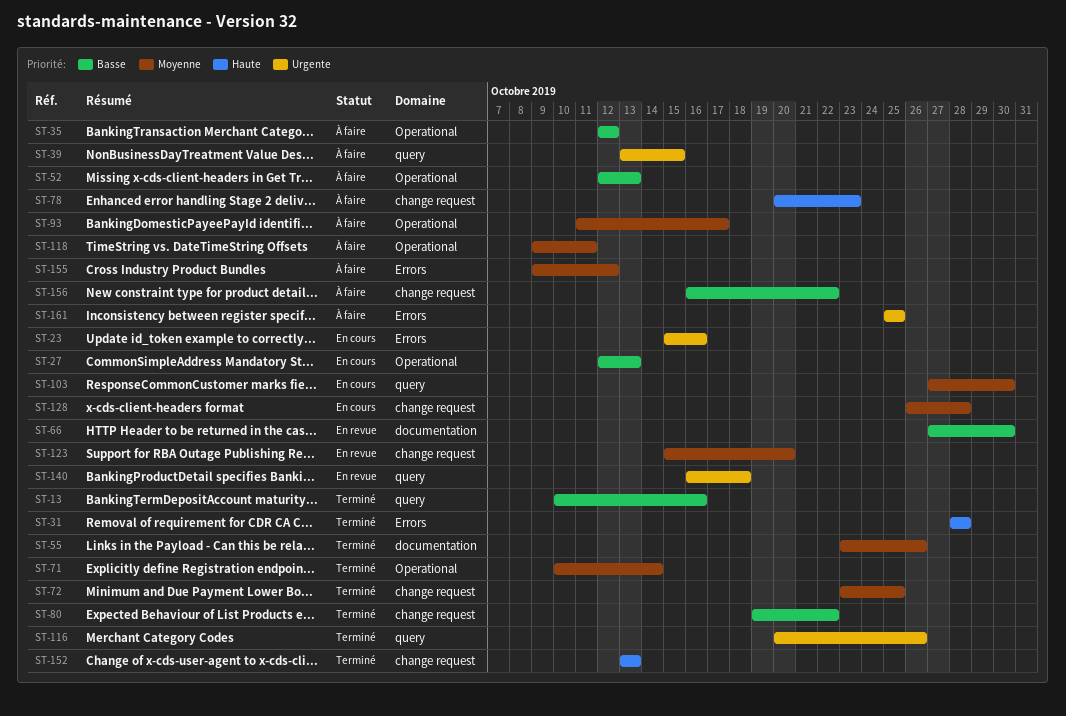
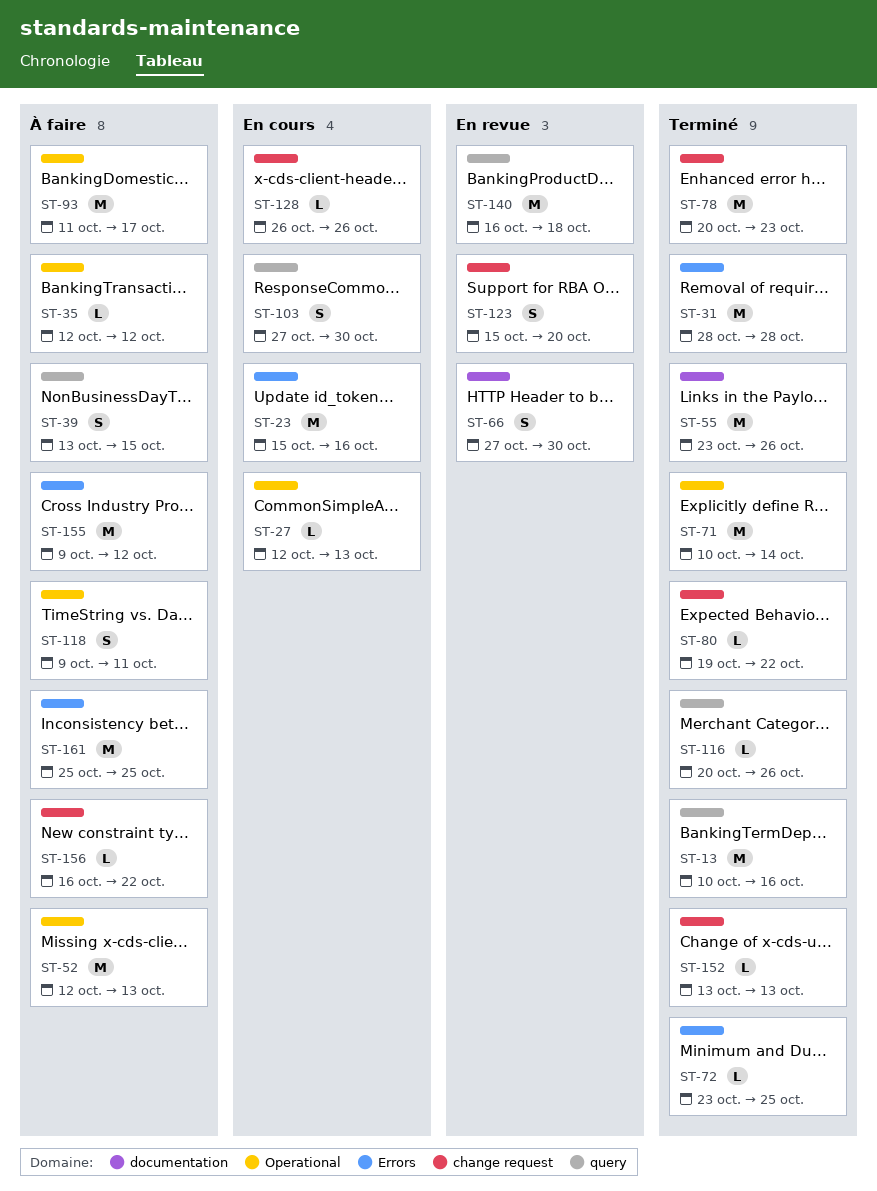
ST-72, label: change request -> Errors
ST-78, status: À faire -> Terminé
ST-128, due: Oct 28 -> Oct 26

